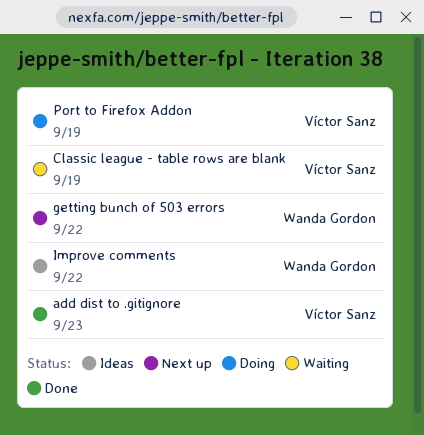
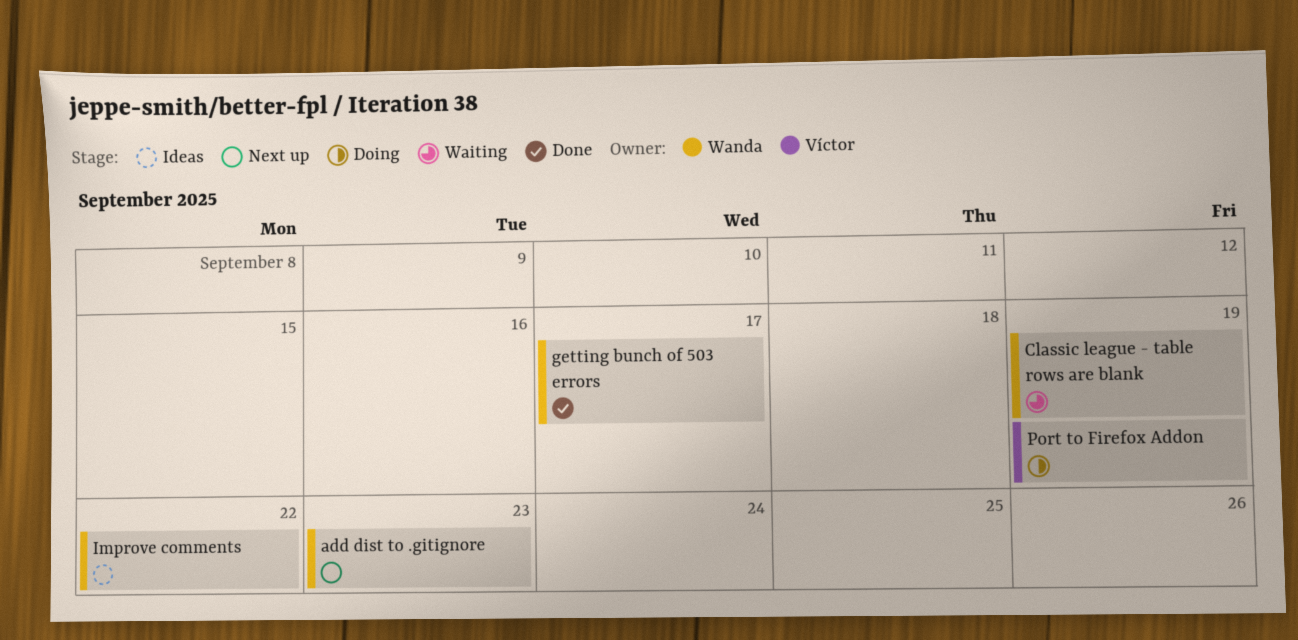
add dist to .gitignore, status: Done -> Next up
add dist to .gitignore, owner: Víctor Sanz -> Wanda Gordon
Classic league - table rows are blank, owner: Víctor Sanz -> Wanda Gordon
getting bunch of 503 errors, status: Next up -> Done
getting bunch of 503 errors, due: Sep 22 -> Sep 17

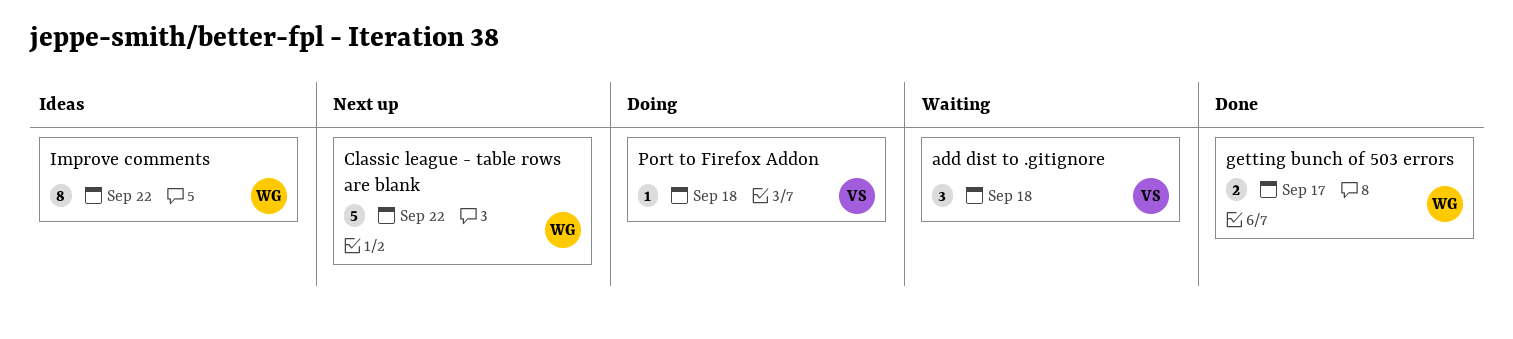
add dist to .gitignore, status: Next up -> Waiting
add dist to .gitignore, owner: Wanda -> Víctor
add dist to .gitignore, due: Sep 23 -> Sep 18
Classic league - table rows are blank, status: Waiting -> Next up
Classic league - table rows are blank, due: Sep 19 -> Sep 22
Port to Firefox Addon, due: Sep 19 -> Sep 18

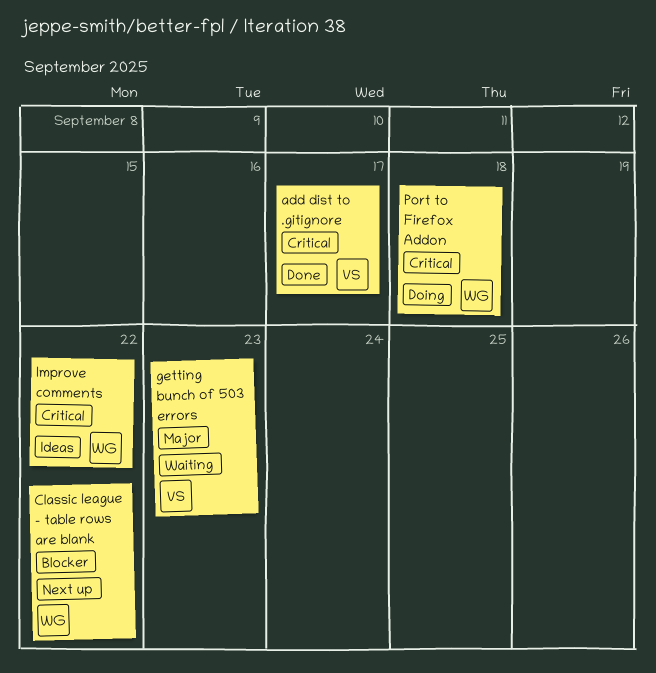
add dist to .gitignore, status: Waiting -> Done
add dist to .gitignore, due: Sep 18 -> Sep 17
getting bunch of 503 errors, status: Done -> Waiting
getting bunch of 503 errors, owner: WG -> VS
getting bunch of 503 errors, due: Sep 17 -> Sep 23
Port to Firefox Addon, owner: VS -> WG

